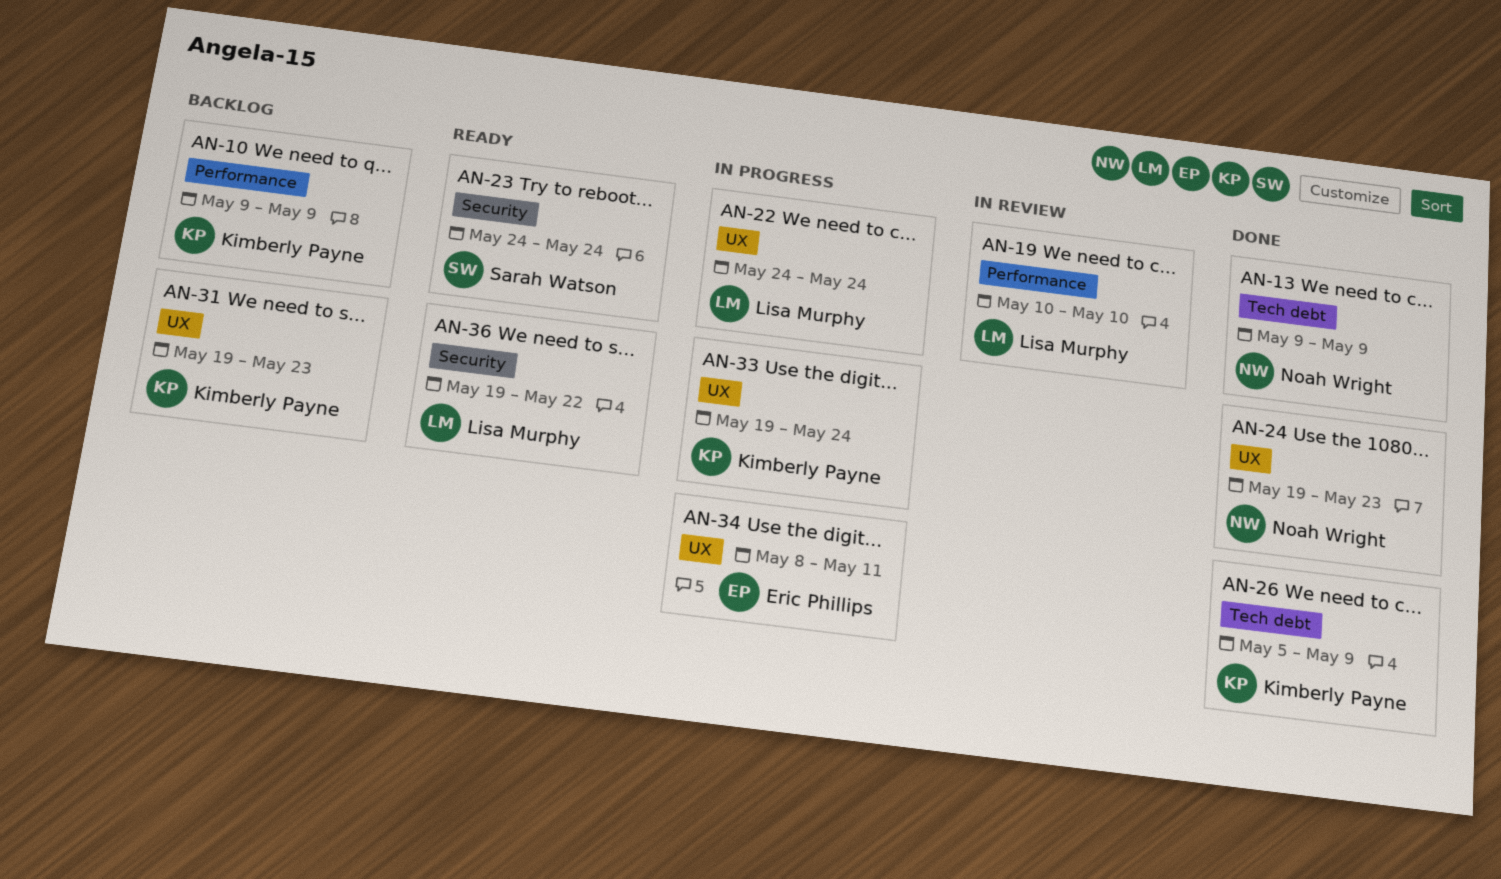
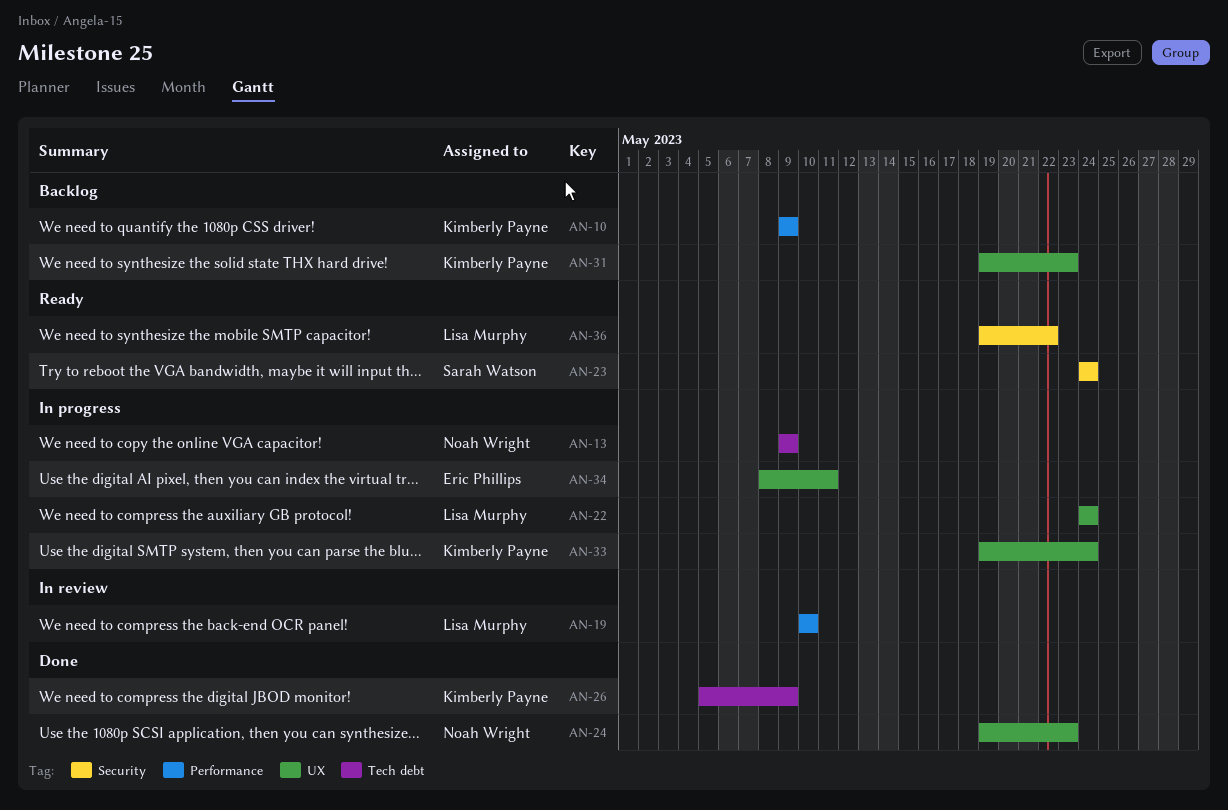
AN-13, status: Done -> In progress

